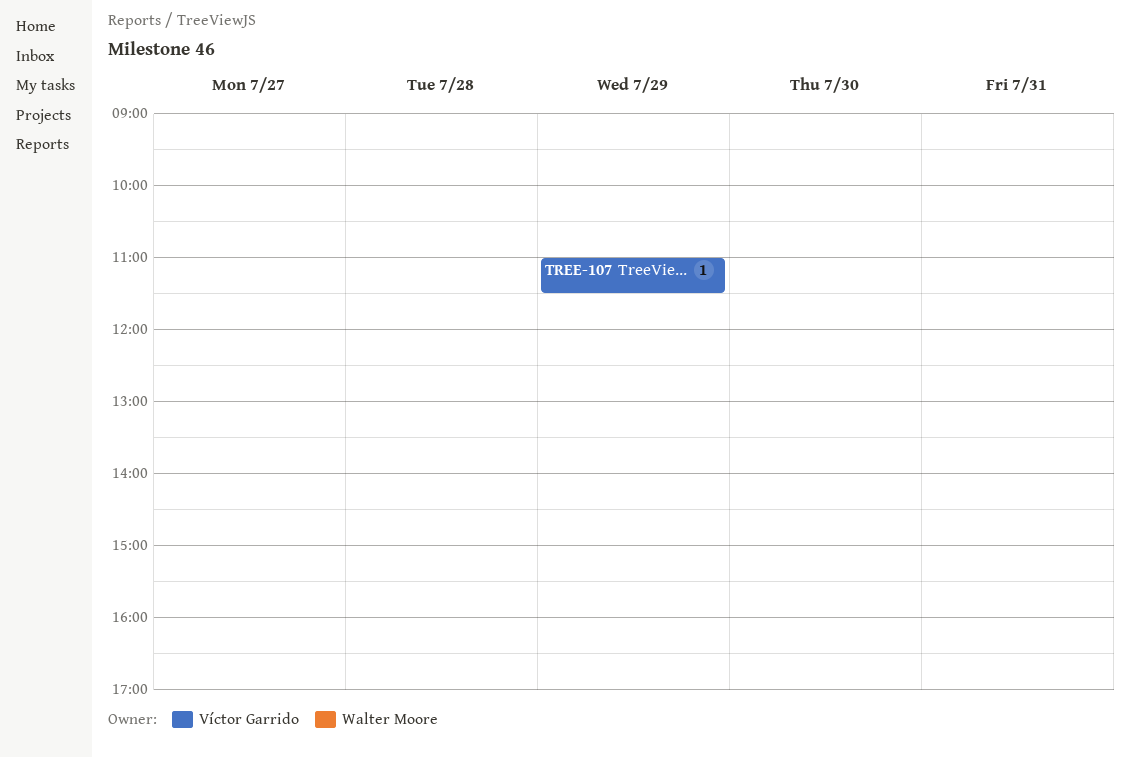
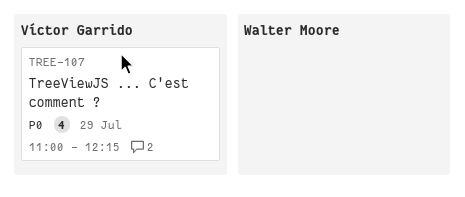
TREE-107, estimate: 1 -> 4
TREE-107, ends: 11:30 -> 12:15

